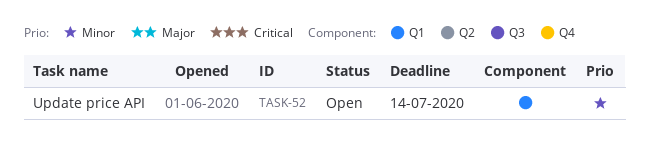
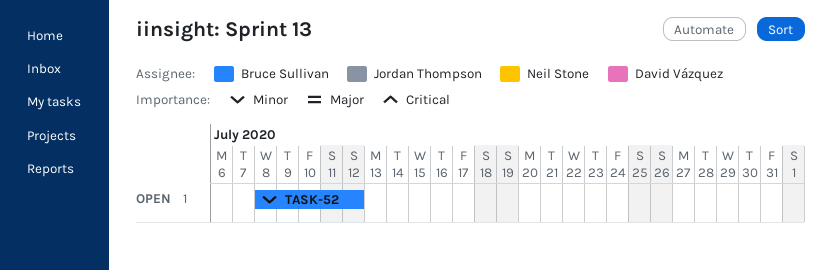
TASK-52, due: Jul 14 -> Jul 12

